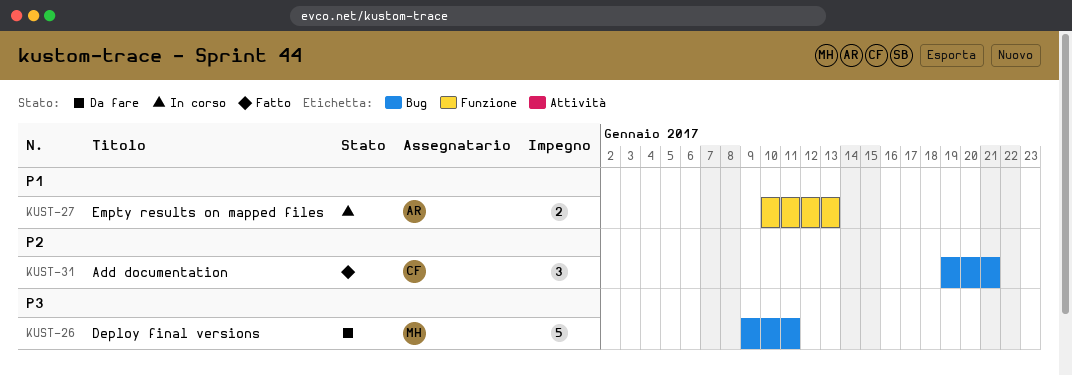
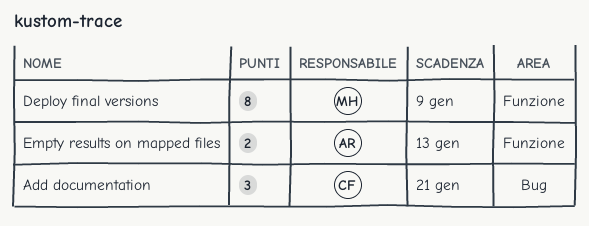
Deploy final versions, label: Bug -> Funzione
Deploy final versions, estimate: 5 -> 8
Deploy final versions, due: Jan 11 -> Jan 9

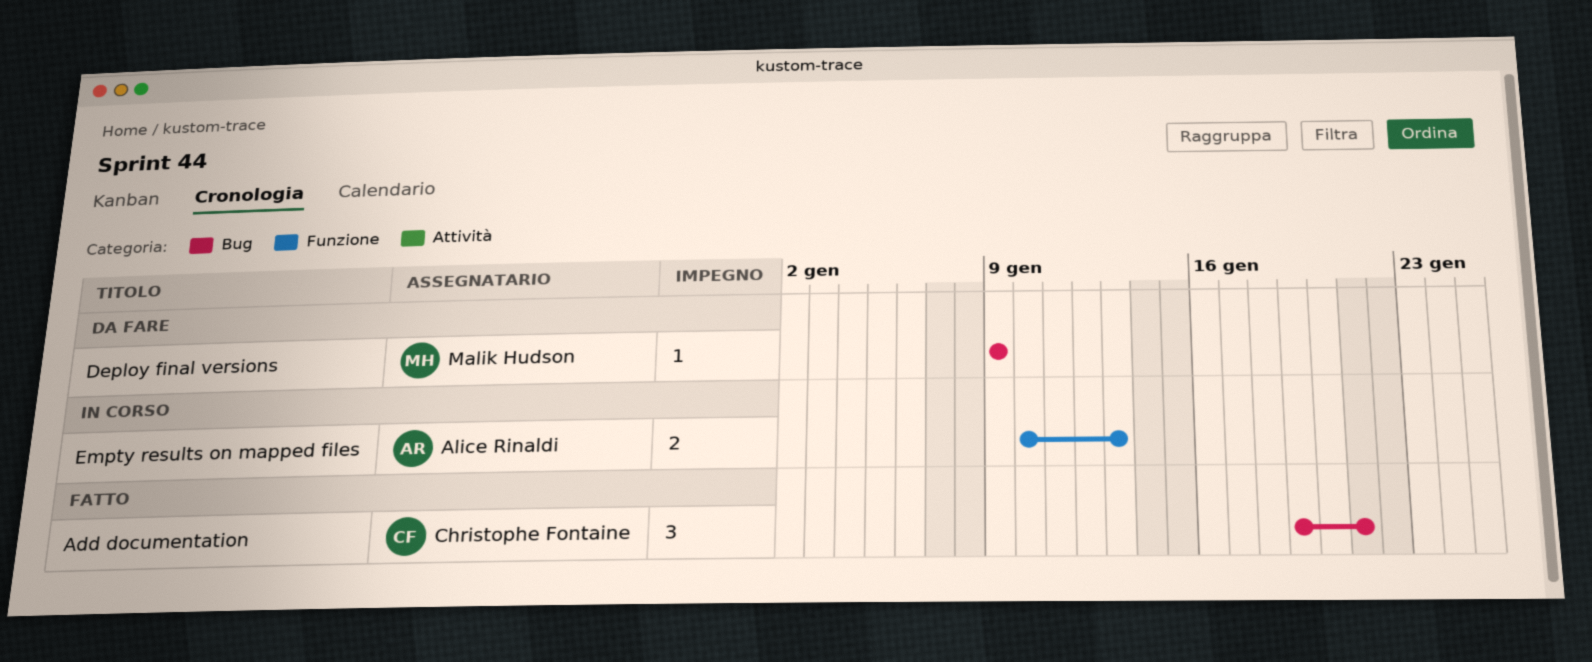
Deploy final versions, label: Funzione -> Bug
Deploy final versions, estimate: 8 -> 1

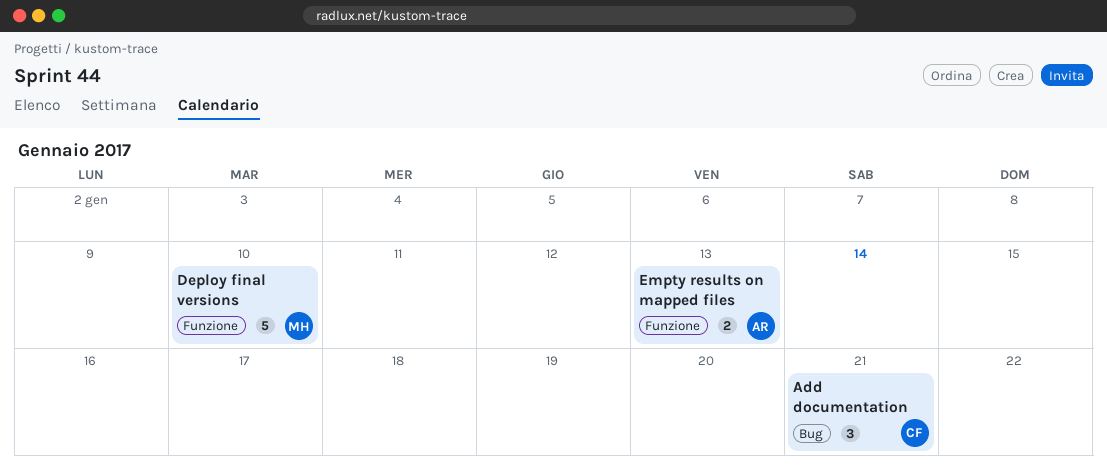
Deploy final versions, label: Bug -> Funzione
Deploy final versions, estimate: 1 -> 5
Deploy final versions, due: Jan 9 -> Jan 10

